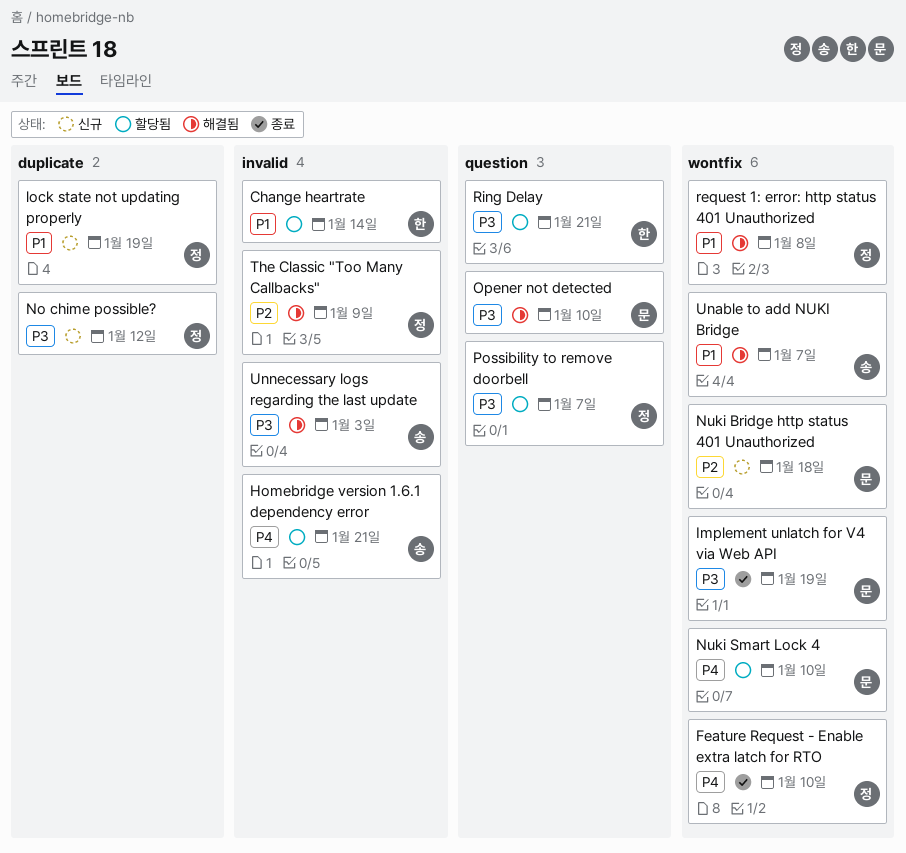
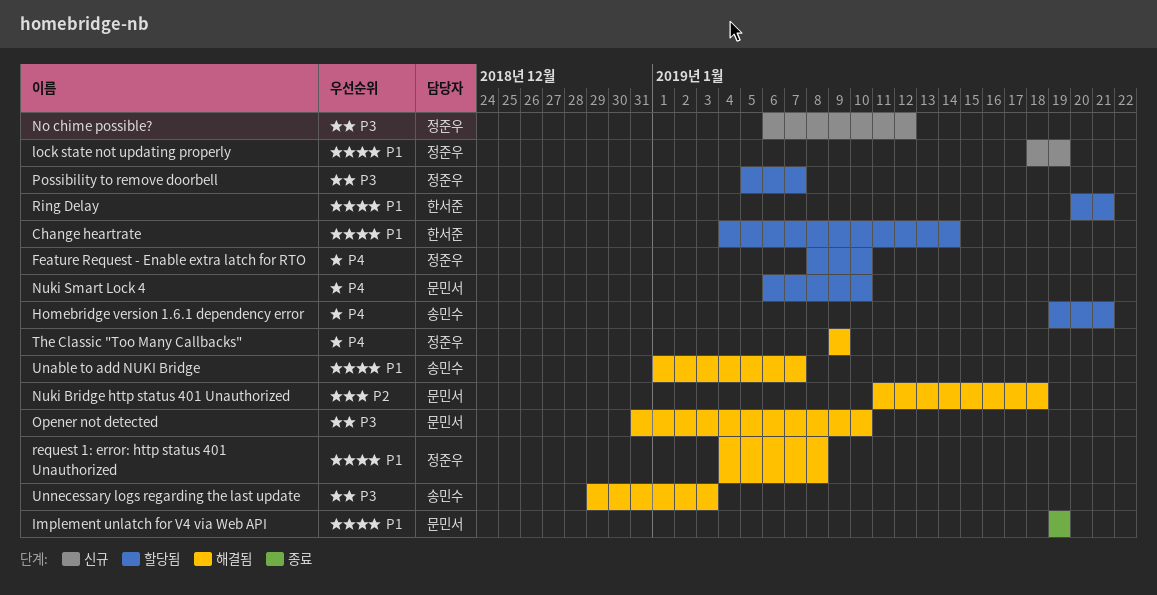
Feature Request - Enable extra latch for RTO, status: 종료 -> 할당됨
Implement unlatch for V4 via Web API, priority: P3 -> P1
Nuki Bridge http status 401 Unauthorized, status: 신규 -> 해결됨
Ring Delay, priority: P3 -> P1
The Classic "Too Many Callbacks", priority: P2 -> P4

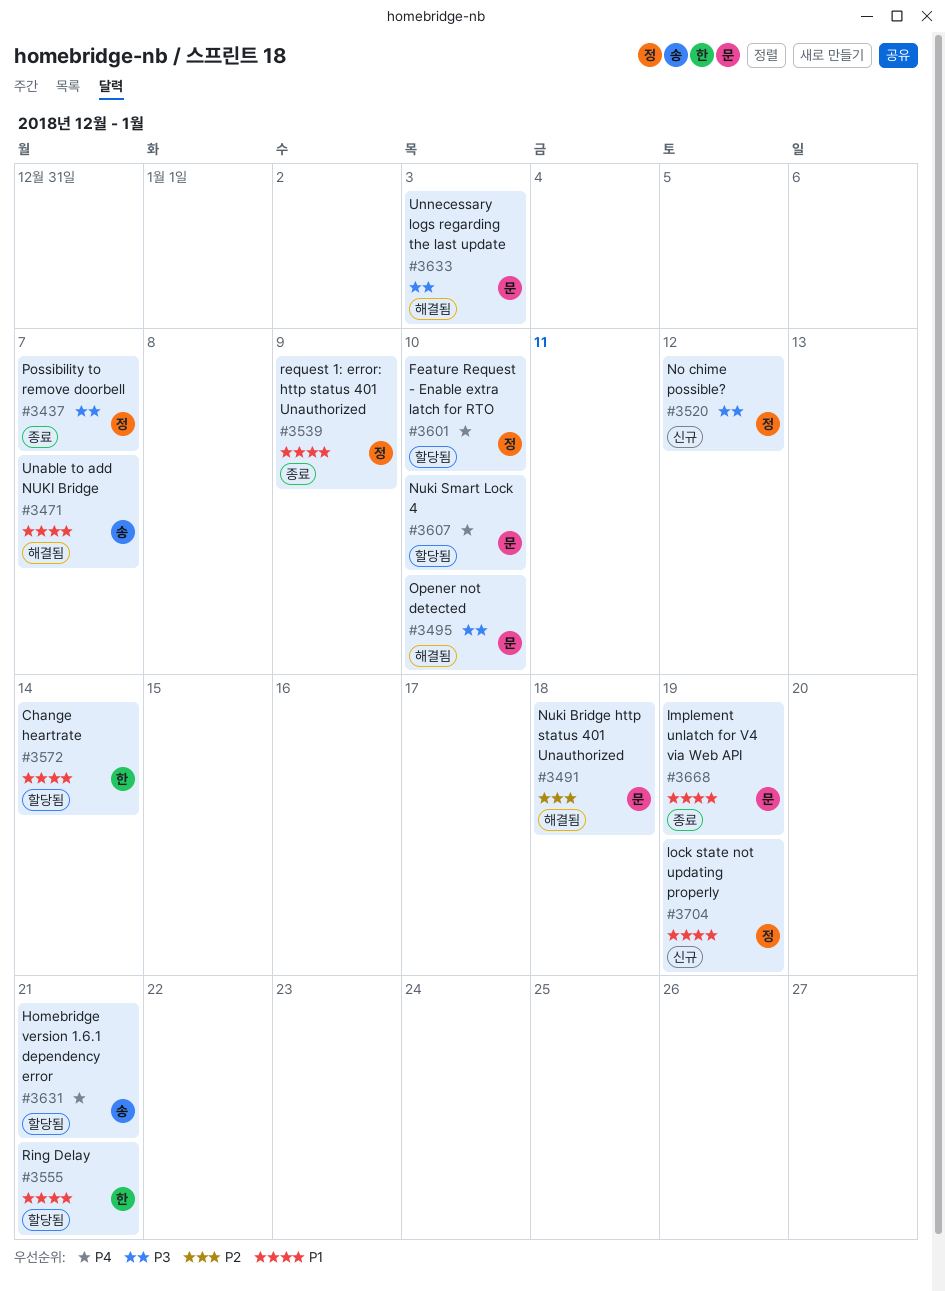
Possibility to remove doorbell, status: 할당됨 -> 종료
request 1: error: http status 401 Unauthorized, status: 해결됨 -> 종료
request 1: error: http status 401 Unauthorized, due: Jan 8 -> Jan 9
The Classic "Too Many Callbacks": present -> none
Unnecessary logs regarding the last update, owner: 송민수 -> 문민서

